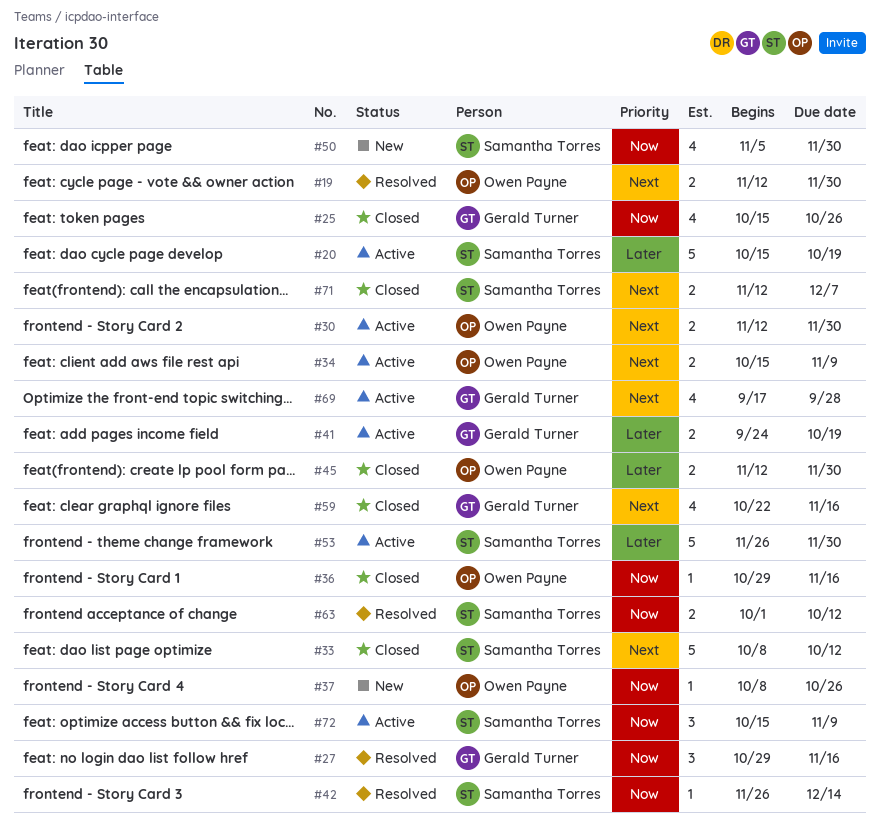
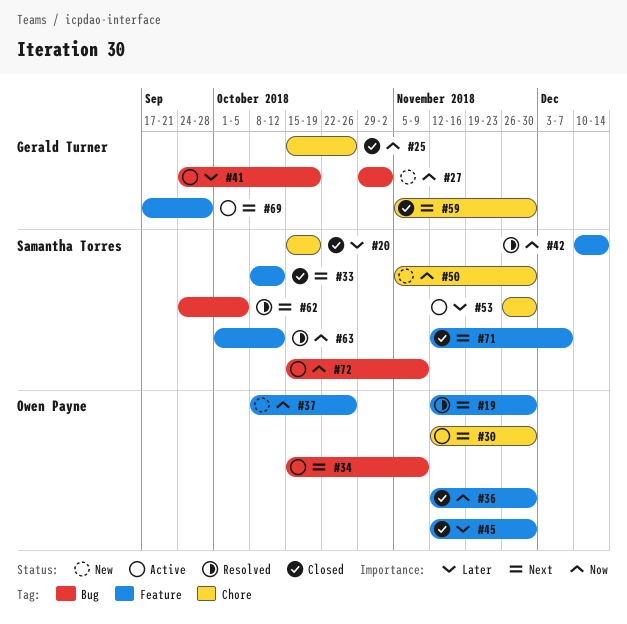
#20, status: Active -> Closed
#27, status: Resolved -> New
#27, due: Nov 16 -> Nov 2
#36, start: Oct 29 -> Nov 12
#36, due: Nov 16 -> Nov 30
#42, start: Nov 26 -> Dec 10
#59, start: Oct 22 -> Nov 5
#59, due: Nov 16 -> Nov 30
#62: none -> present

